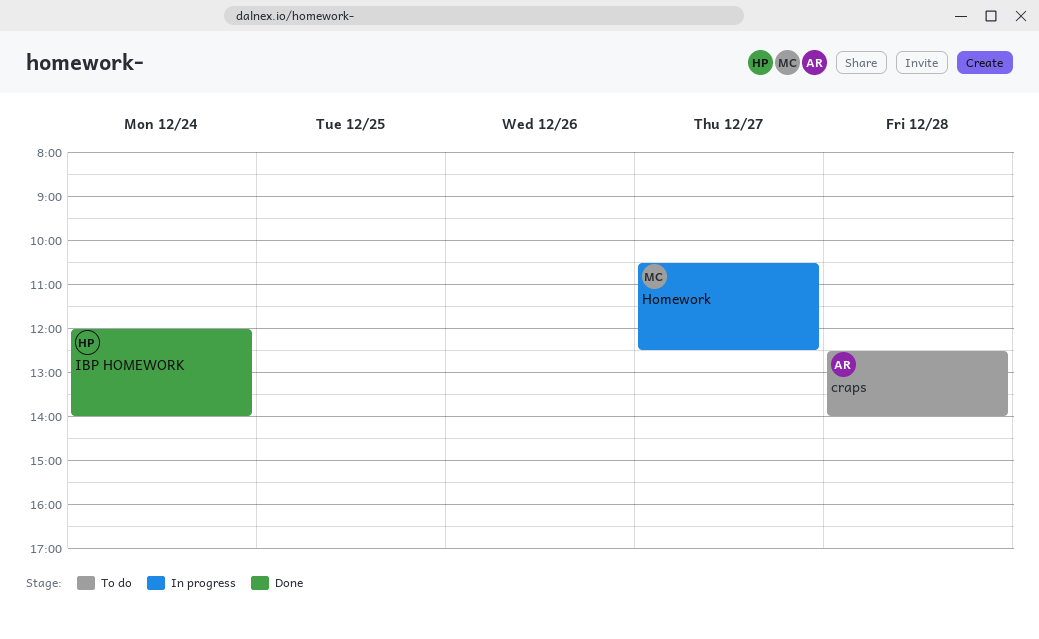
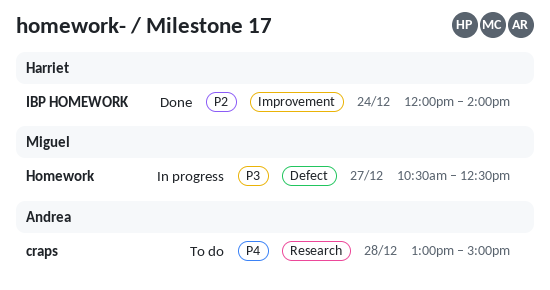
craps, begins: 12:30 -> 13:00
craps, ends: 14:00 -> 15:00

